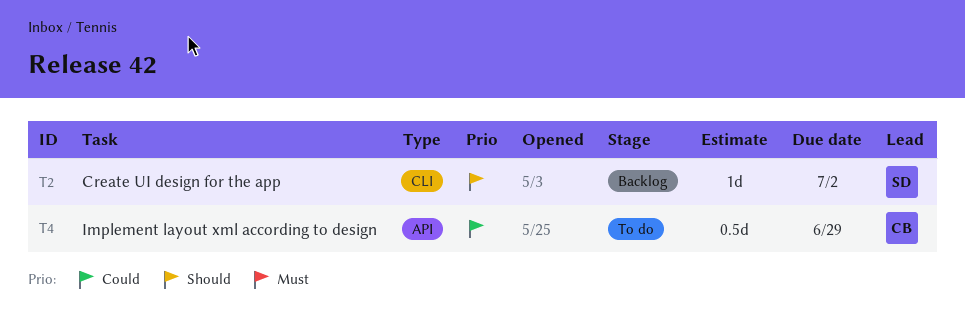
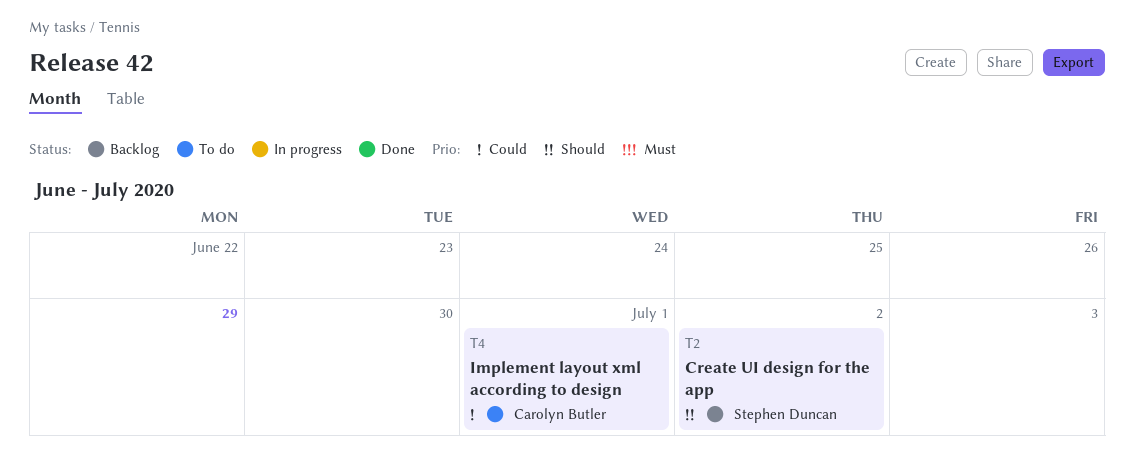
T4, due: Jun 29 -> Jul 1

